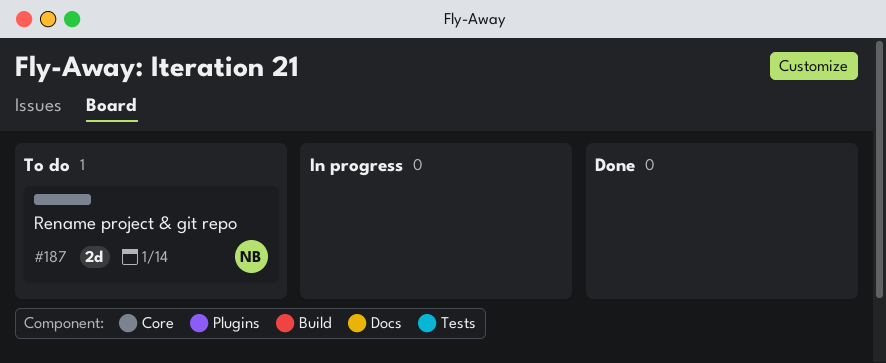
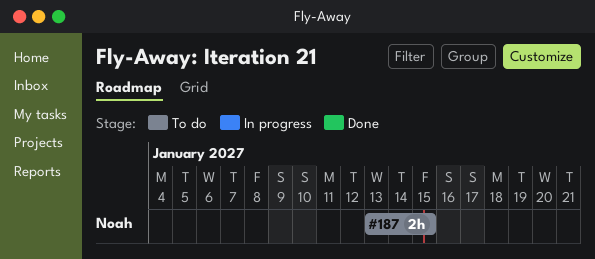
#187, estimate: 2d -> 2h
#187, due: Jan 14 -> Jan 15

